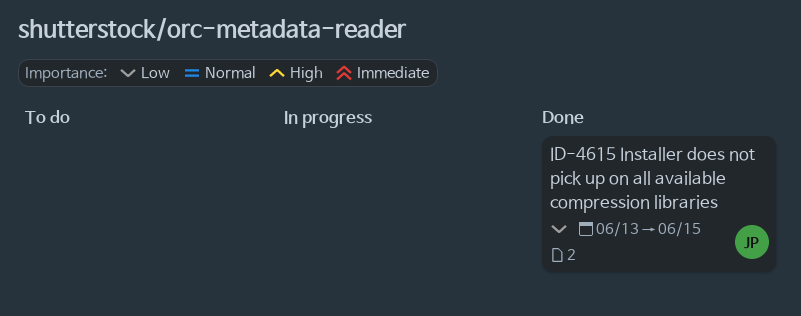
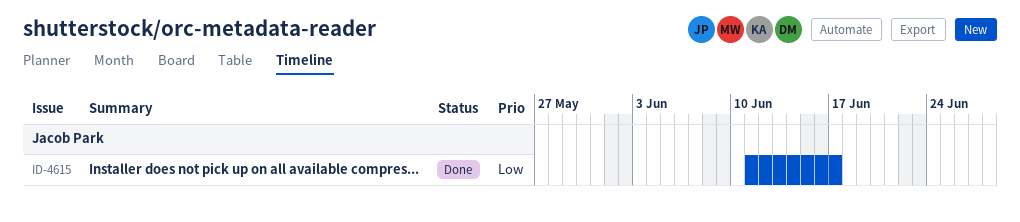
ID-4615, start: Jun 13 -> Jun 11
ID-4615, due: Jun 15 -> Jun 17

